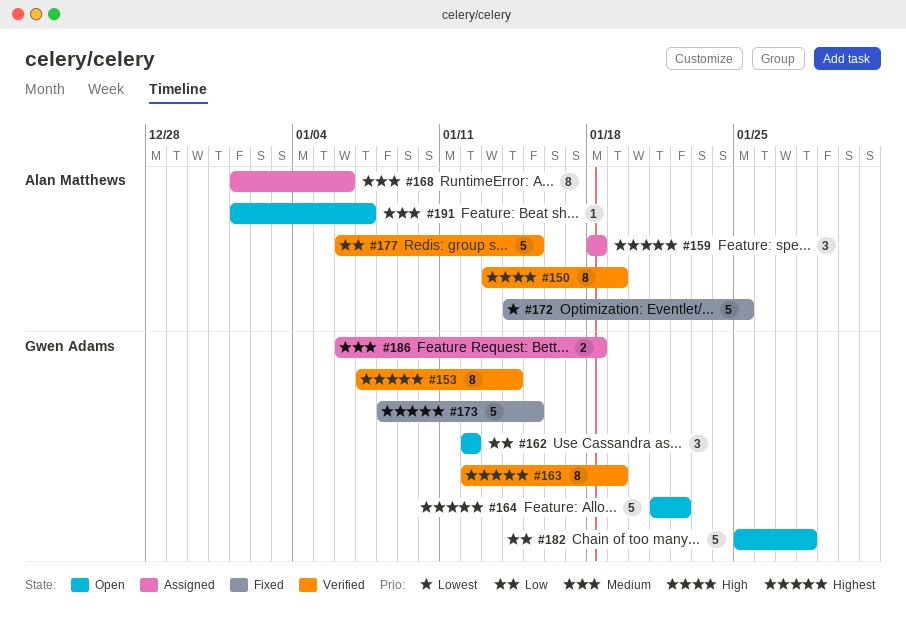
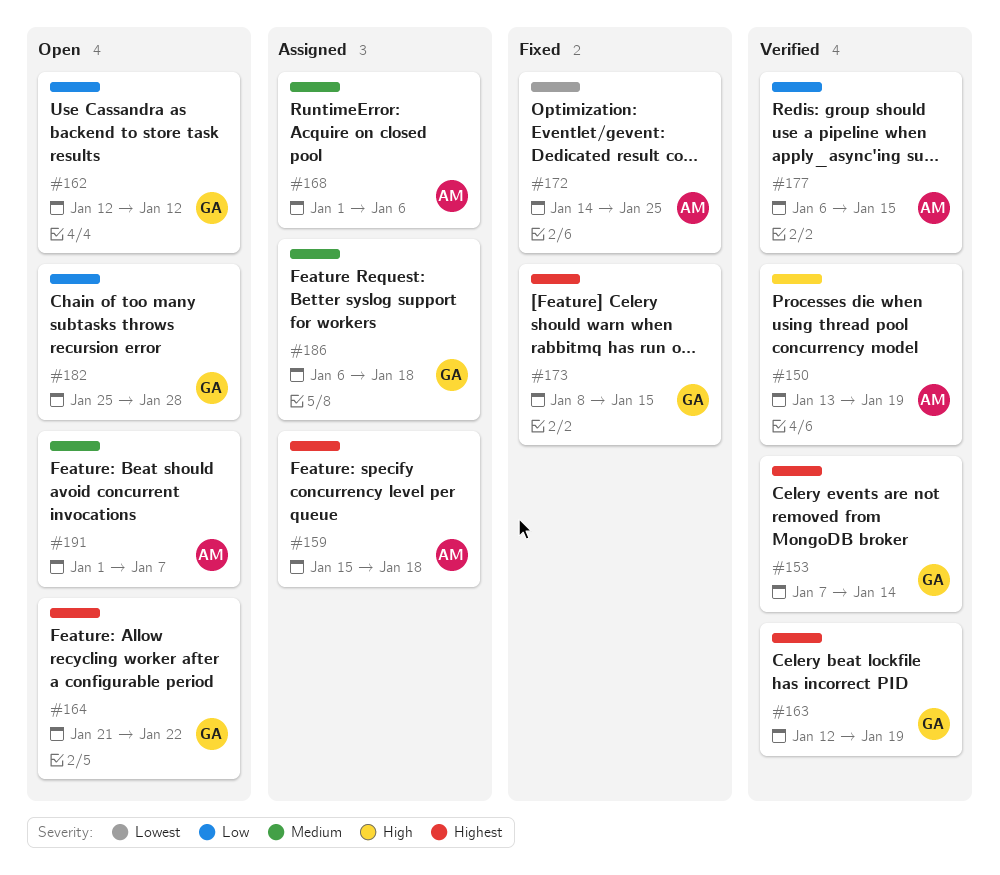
#159, start: Jan 18 -> Jan 15

